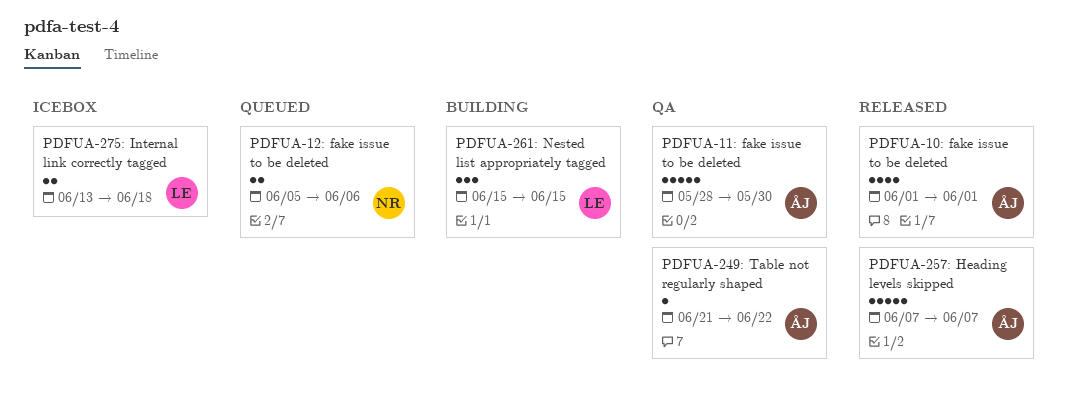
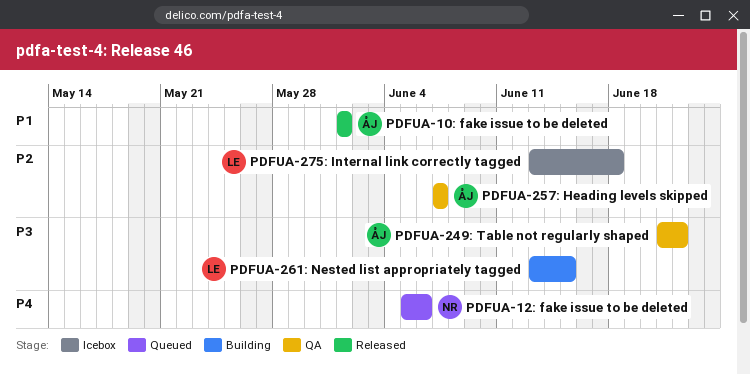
PDFUA-11: fake issue to be deleted: present -> none
PDFUA-257: Heading levels skipped, status: Released -> QA
PDFUA-261: Nested list appropriately tagged, start: Jun 15 -> Jun 13

